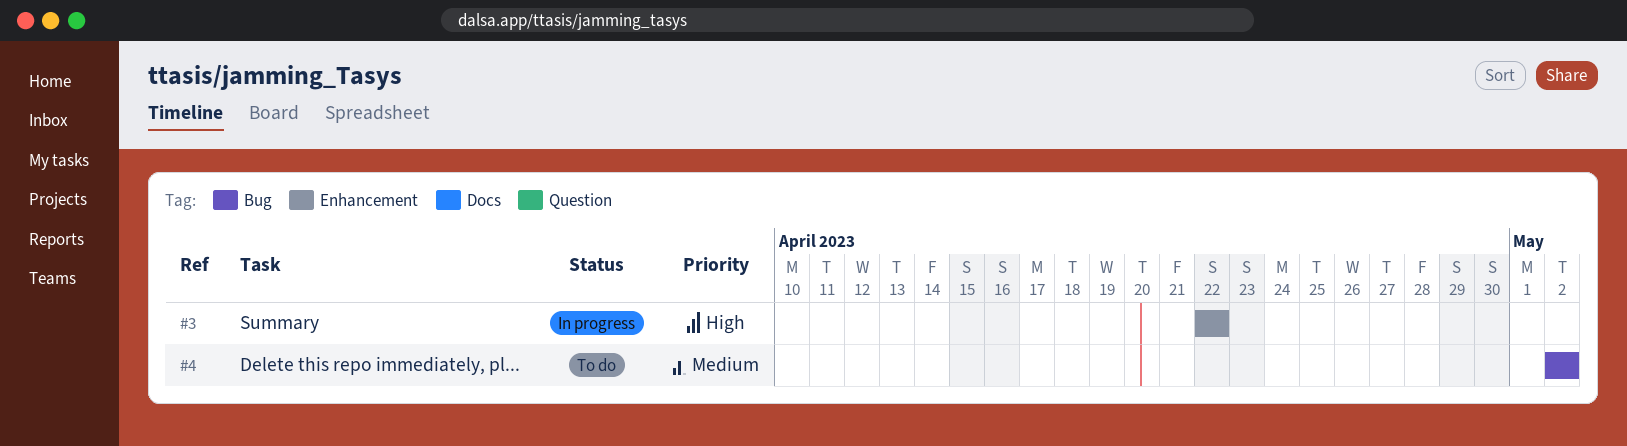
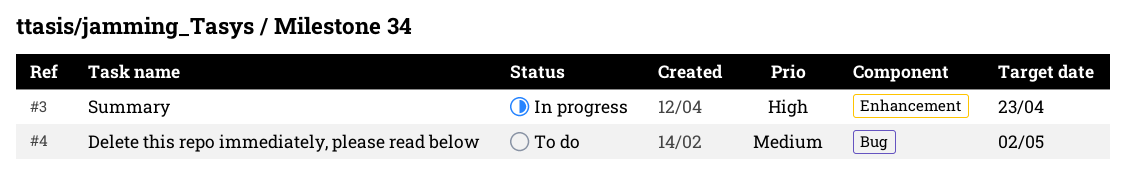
#3, due: Apr 22 -> Apr 23

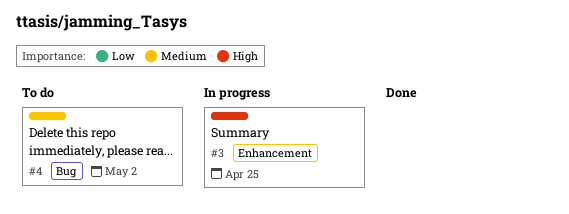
#3, due: Apr 23 -> Apr 25

